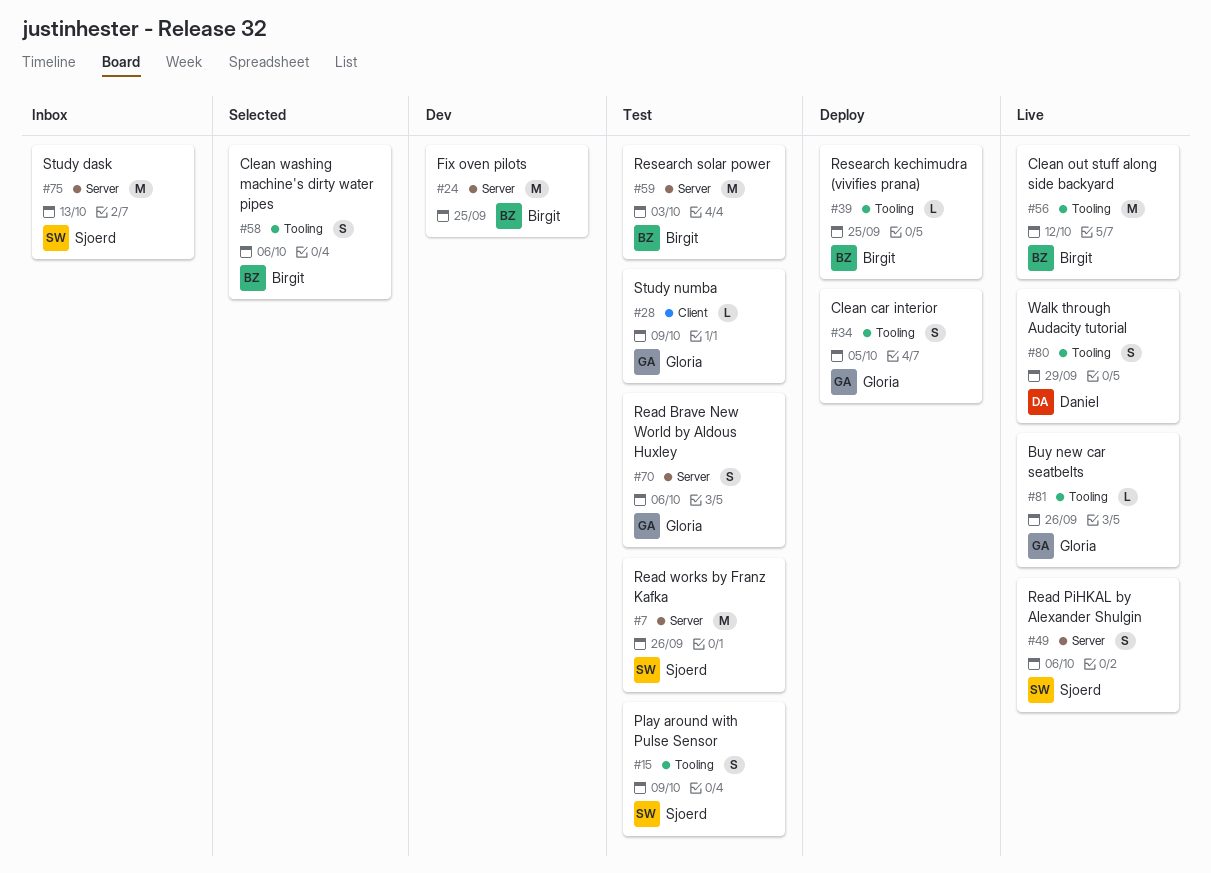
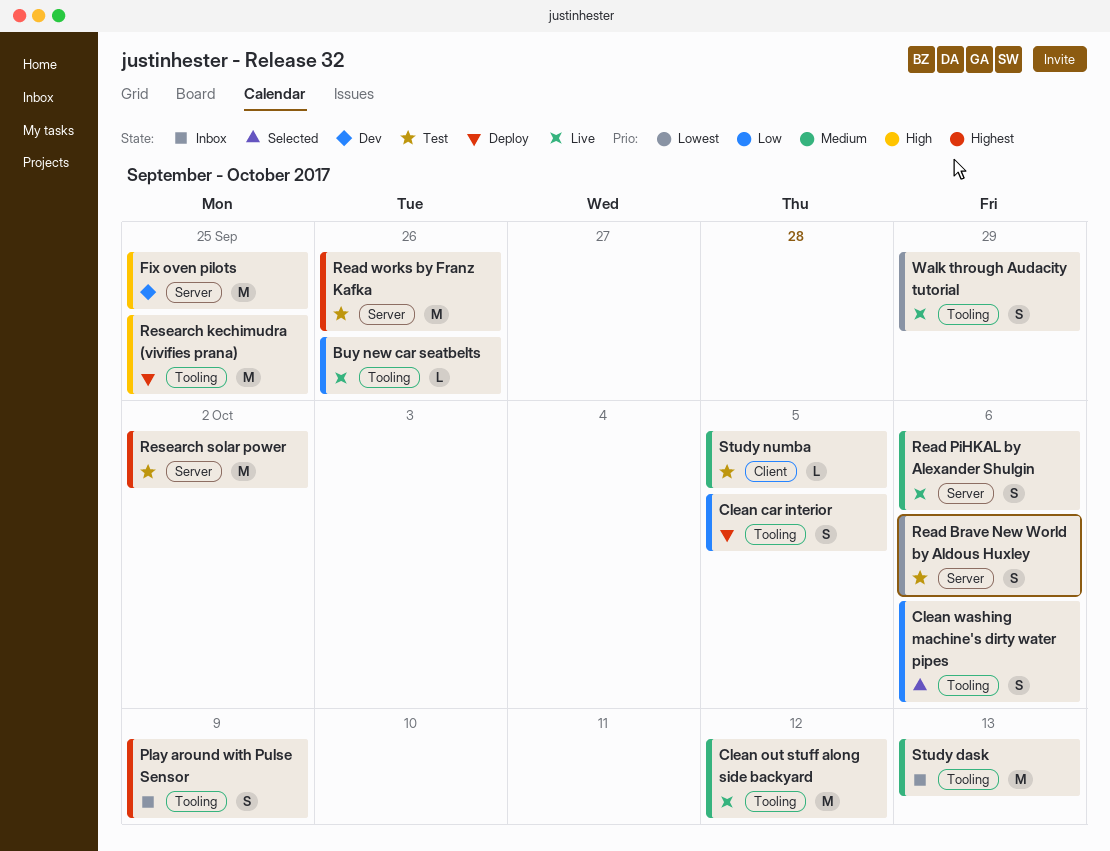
Play around with Pulse Sensor, status: Test -> Inbox
Research kechimudra (vivifies prana), estimate: L -> M
Research solar power, due: Oct 3 -> Oct 2
Study dask, label: Server -> Tooling
Study numba, due: Oct 9 -> Oct 5

